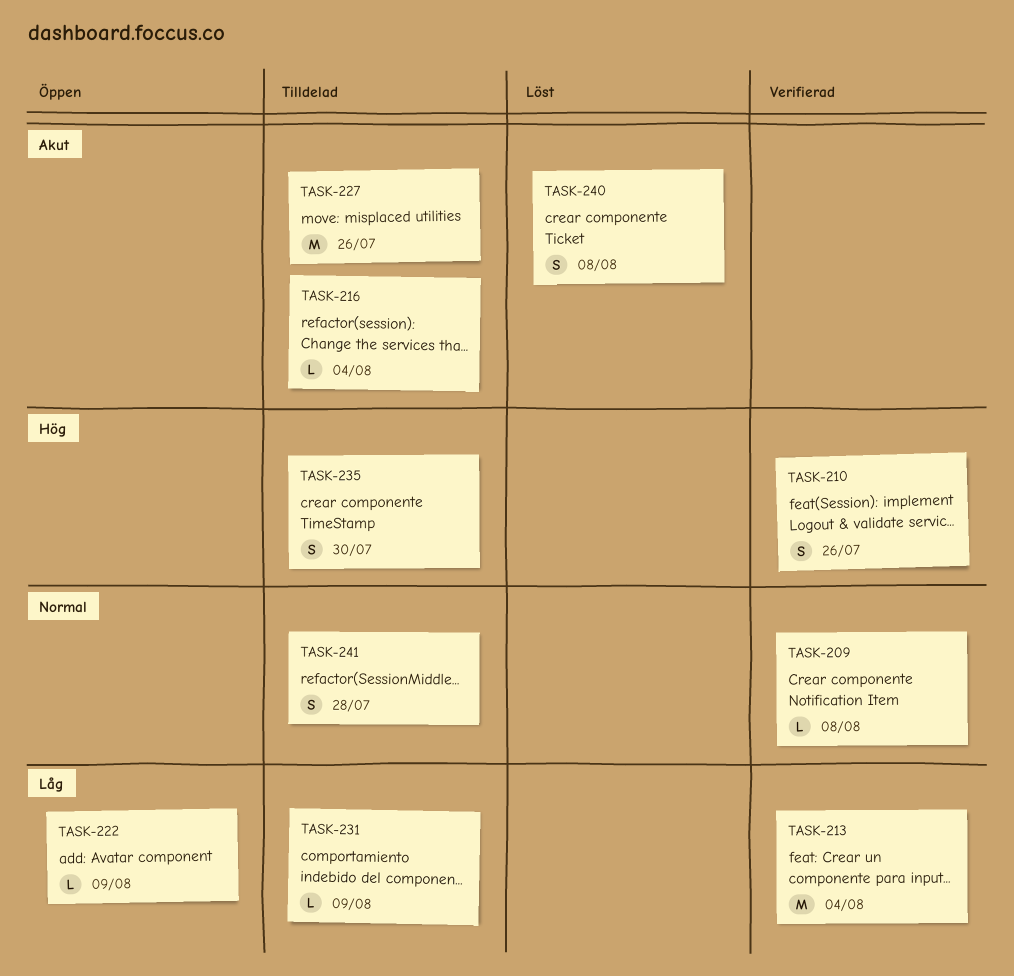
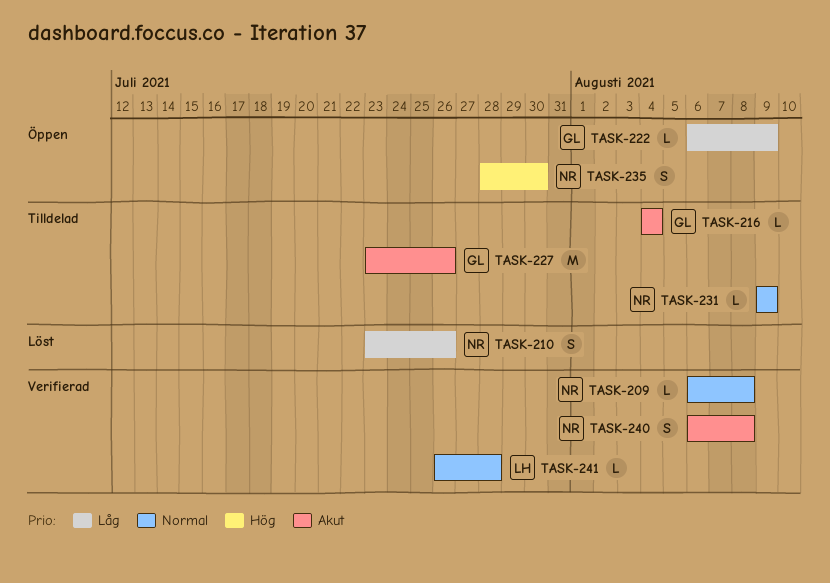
TASK-210, status: Verifierad -> Löst
TASK-210, priority: Hög -> Låg
TASK-213: present -> none
TASK-231, priority: Låg -> Normal
TASK-235, status: Tilldelad -> Öppen
TASK-240, status: Löst -> Verifierad
TASK-241, status: Tilldelad -> Verifierad
TASK-241, estimate: S -> L

